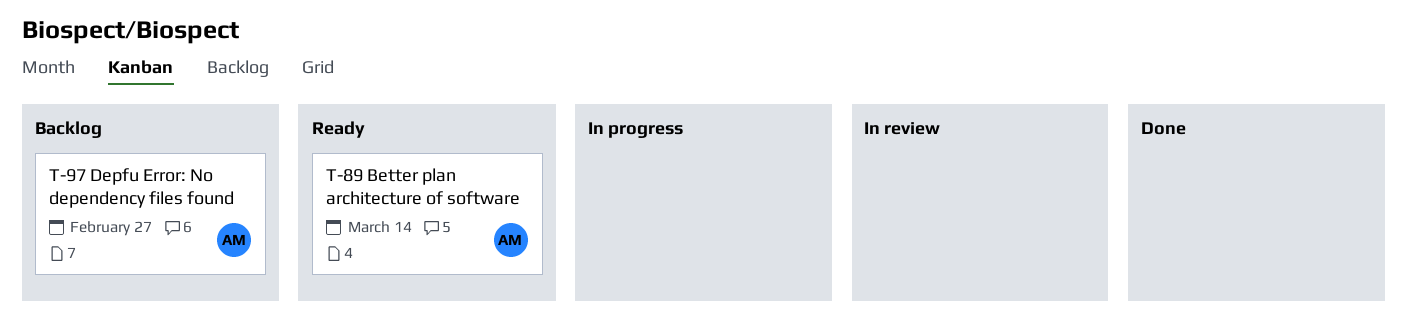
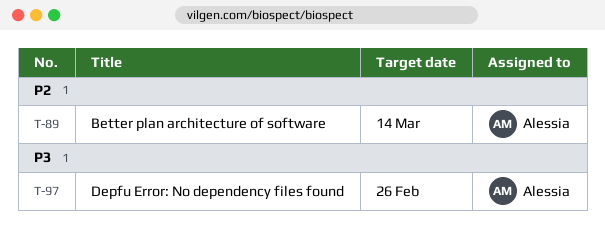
T-97, due: Feb 27 -> Feb 26

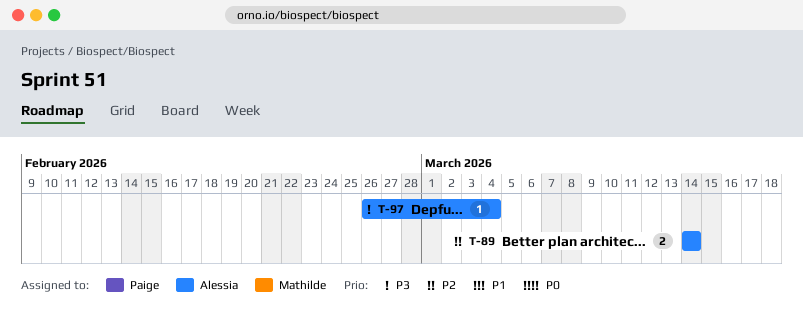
T-97, due: Feb 26 -> Mar 4

